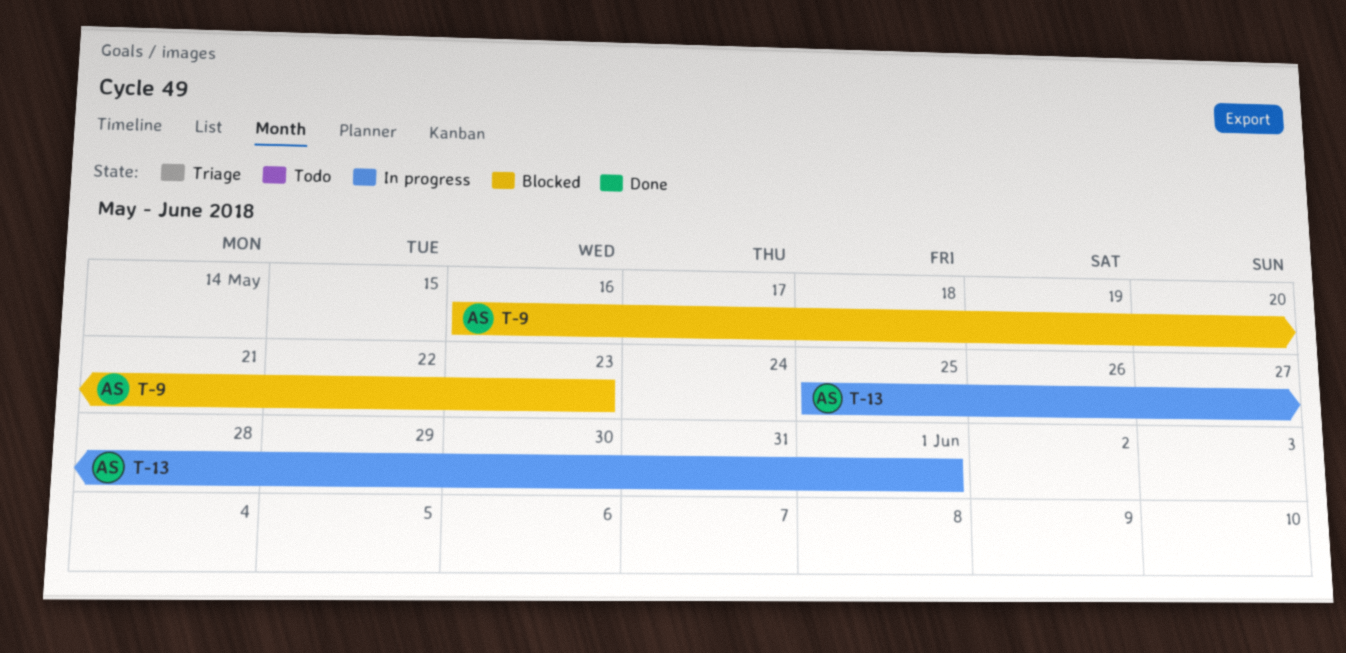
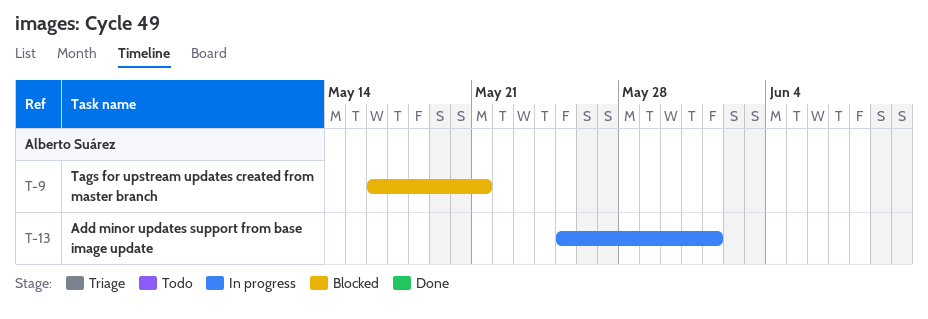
T-9, due: May 23 -> May 21

